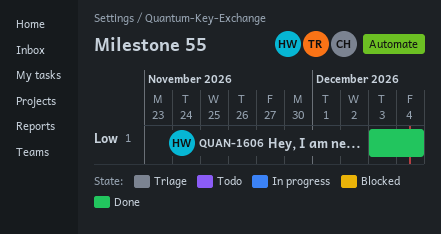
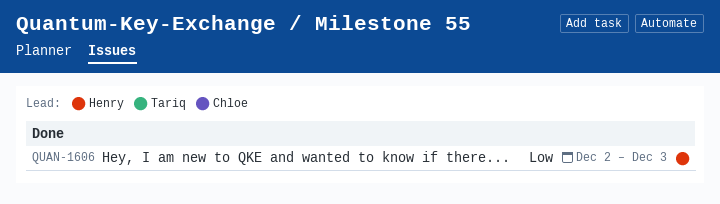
QUAN-1606, start: Dec 3 -> Dec 2
QUAN-1606, due: Dec 4 -> Dec 3

